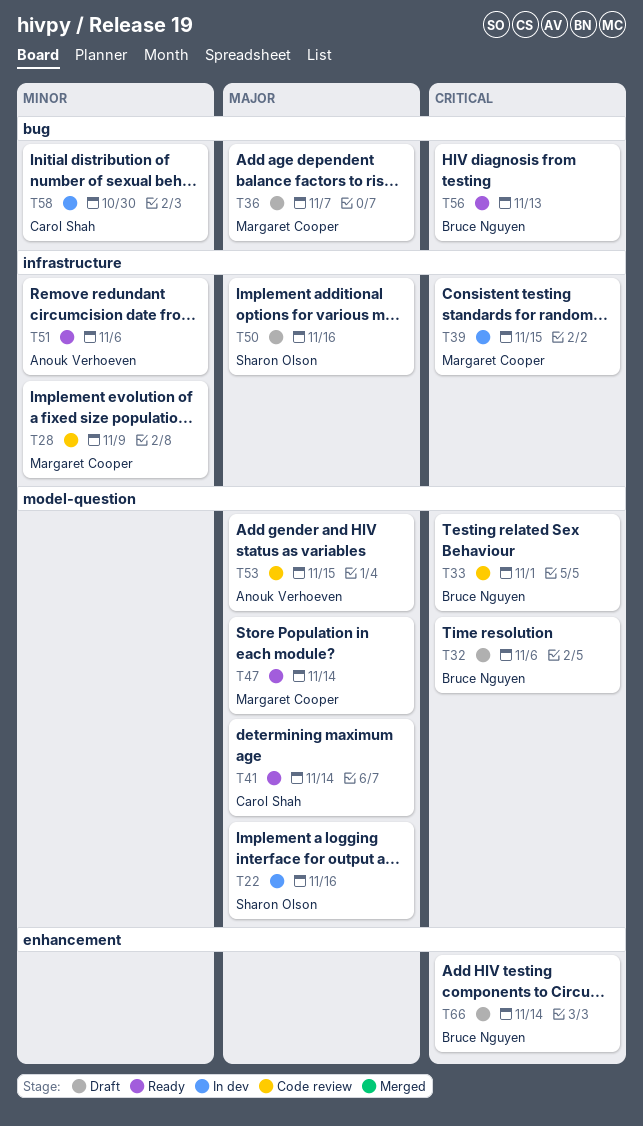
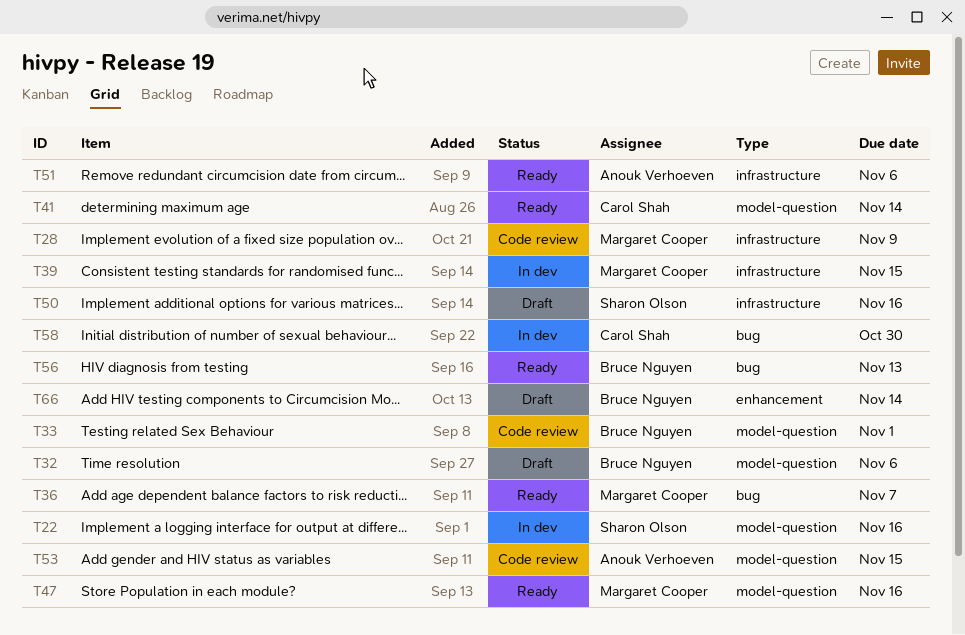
T36, status: Draft -> Ready
T47, due: Nov 14 -> Nov 16

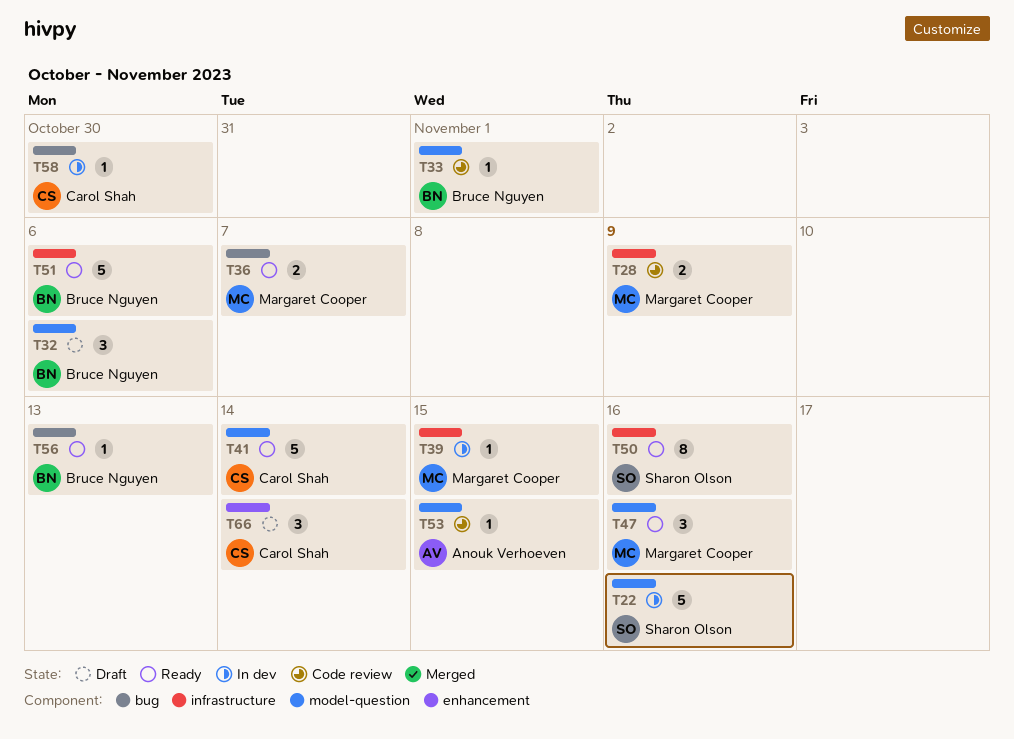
T50, status: Draft -> Ready
T51, owner: Anouk Verhoeven -> Bruce Nguyen
T66, owner: Bruce Nguyen -> Carol Shah

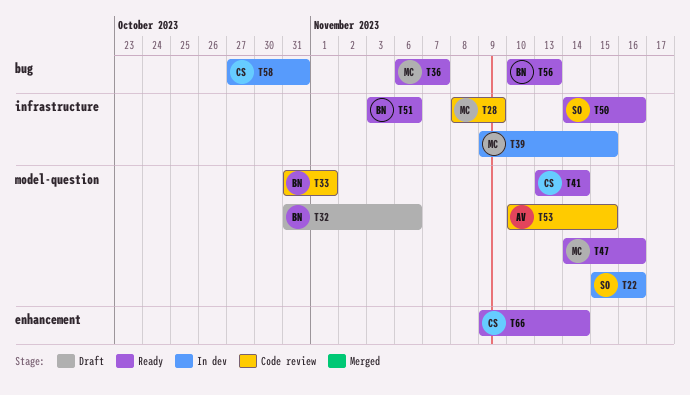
T58, due: Oct 30 -> Oct 31
T66, status: Draft -> Ready

